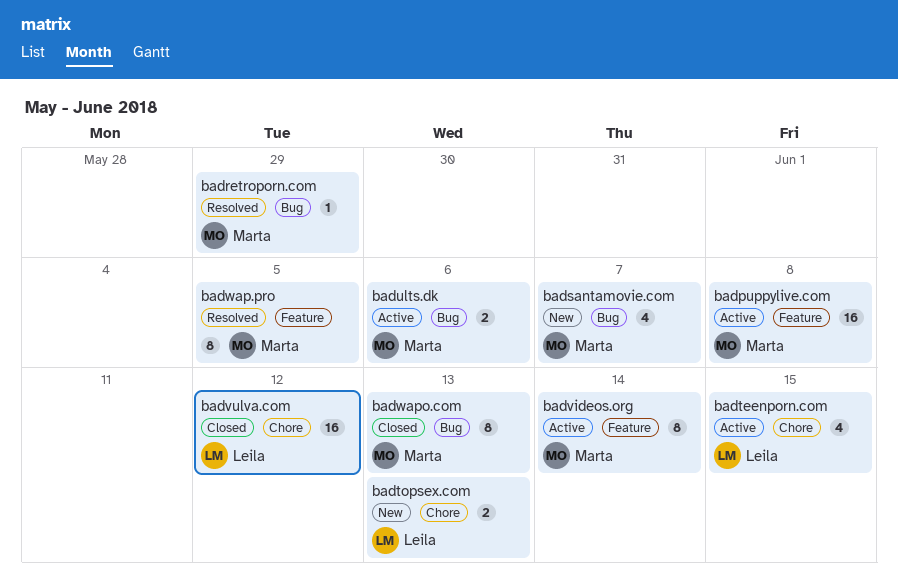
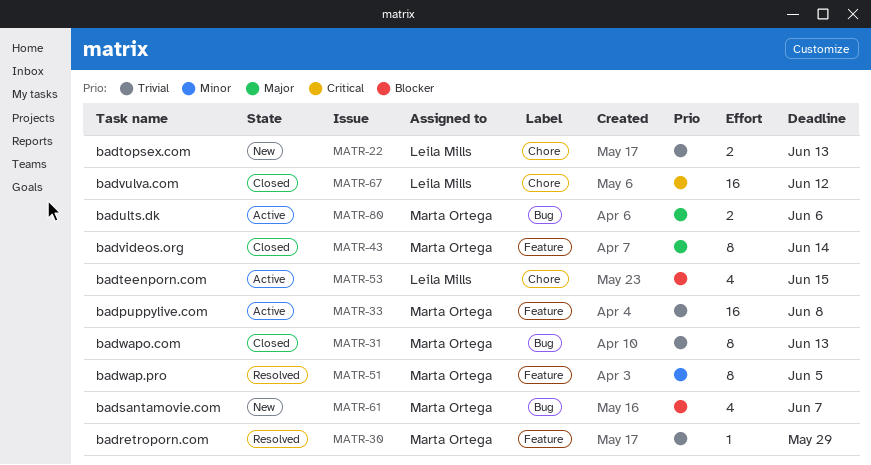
badretroporn.com, label: Bug -> Feature
badvideos.org, status: Active -> Closed

